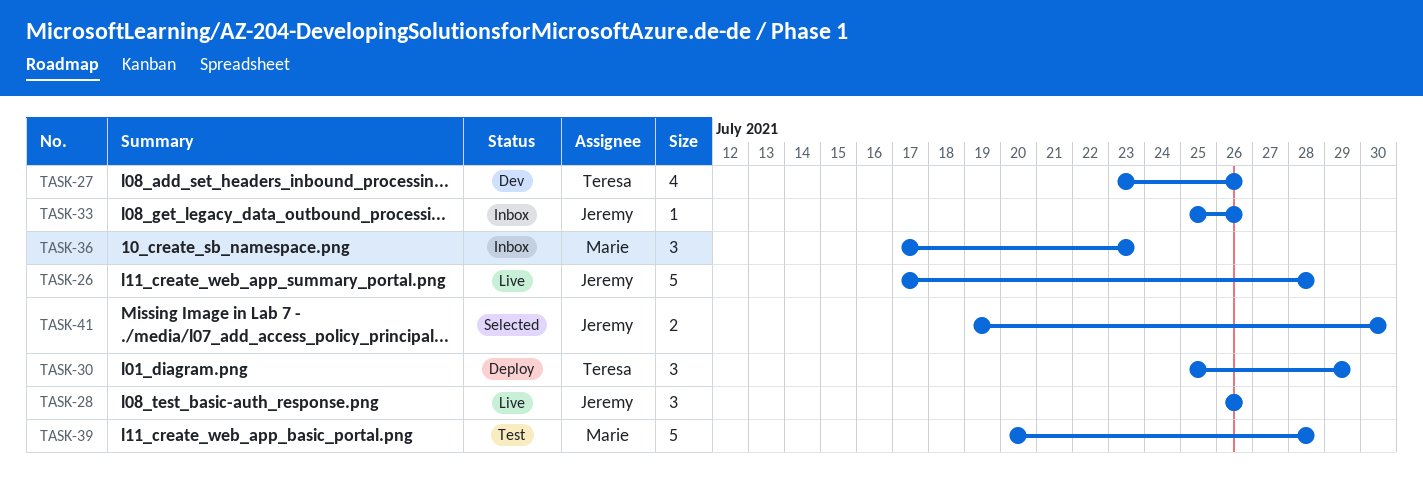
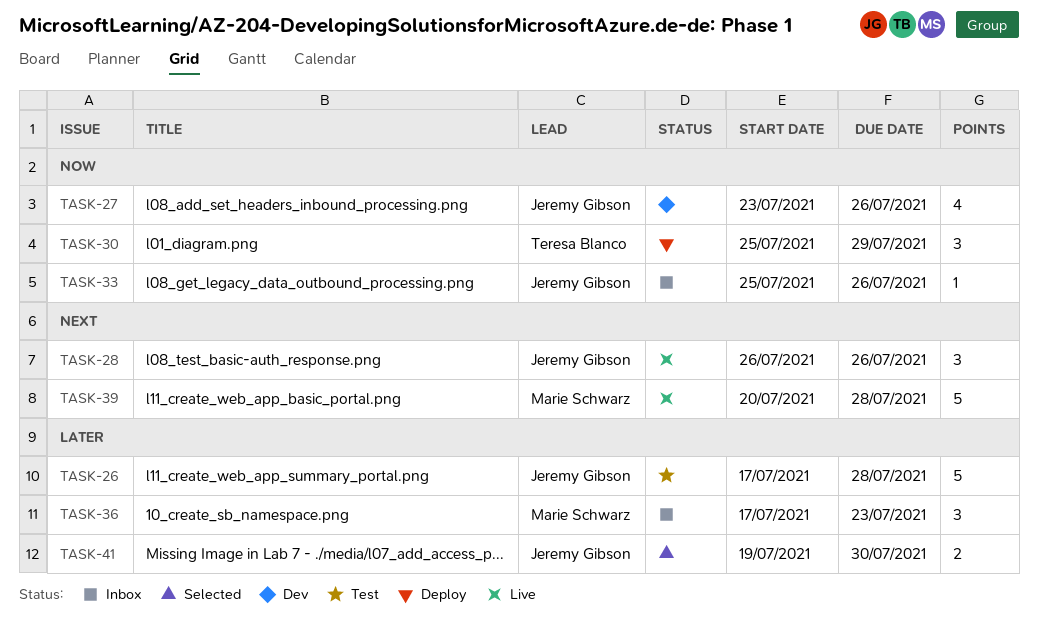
TASK-26, status: Live -> Test
TASK-27, owner: Teresa Blanco -> Jeremy Gibson
TASK-39, status: Test -> Live

